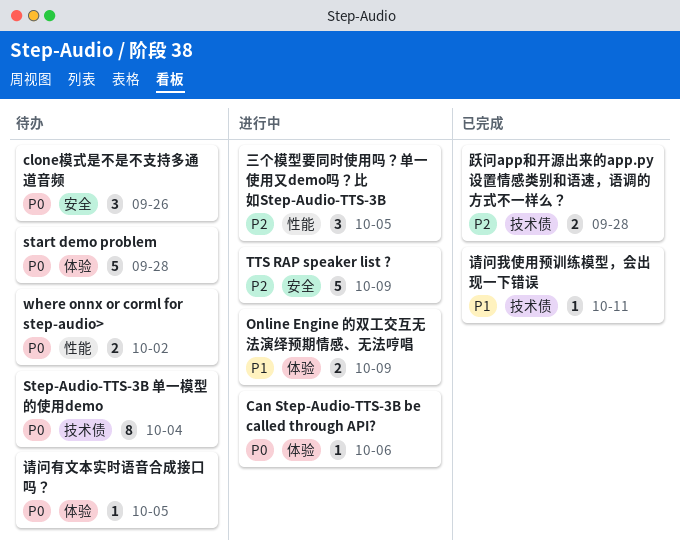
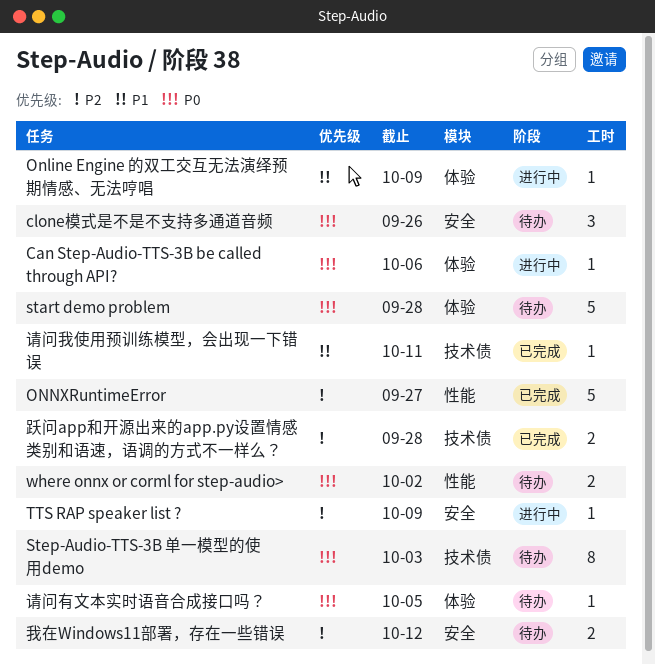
Online Engine 的双工交互无法演绎预期情感、无法哼唱, estimate: 2 -> 1
ONNXRuntimeError: none -> present
Step-Audio-TTS-3B 单一模型的使用demo, due: Oct 4 -> Oct 3
TTS RAP speaker list ?, estimate: 5 -> 1
三个模型要同时使用吗？单一使用又demo吗？比如Step-Audio-TTS-3B: present -> none
我在Windows11部署，存在一些错误: none -> present

